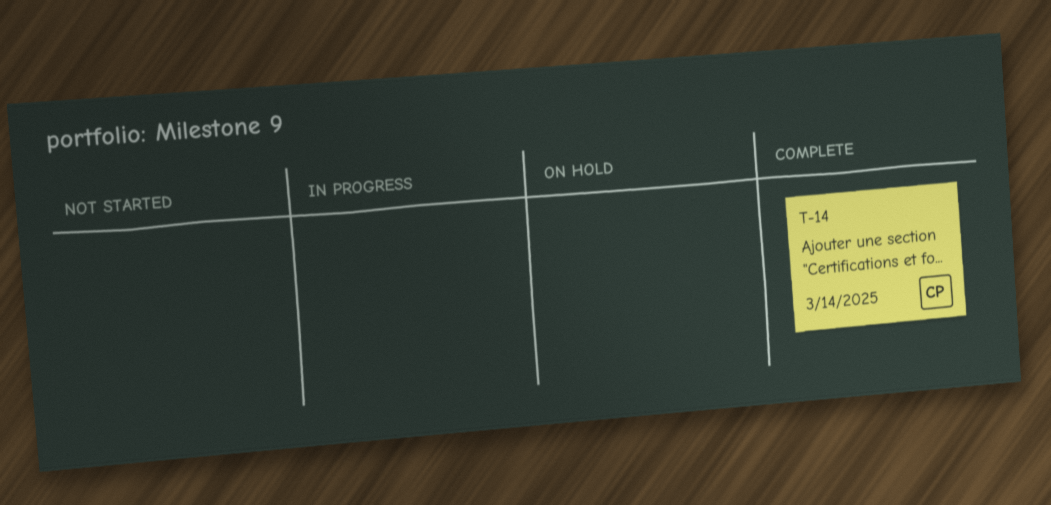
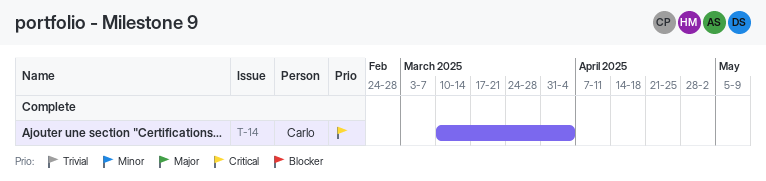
T-14, due: Mar 14 -> Apr 4

